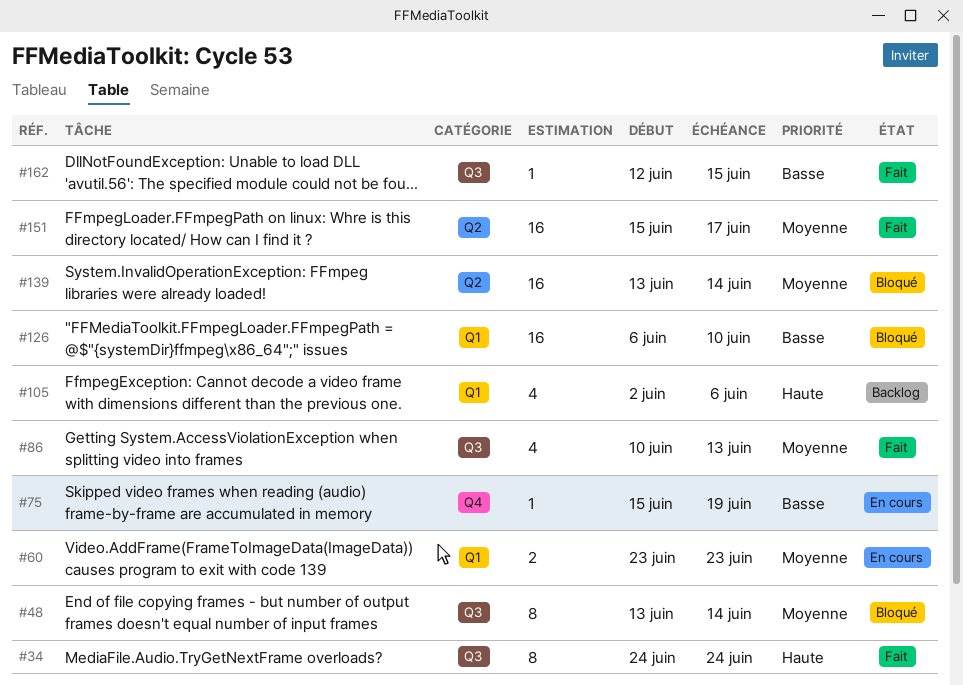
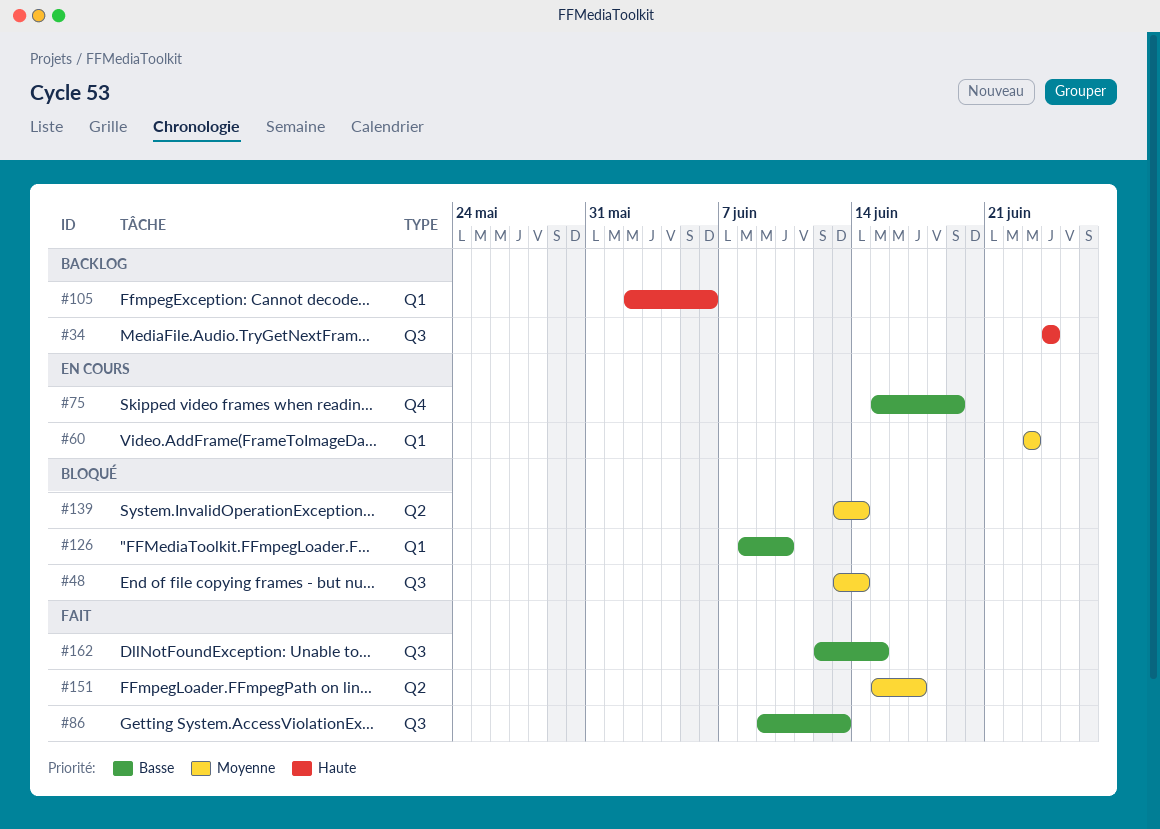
#34, status: Fait -> Backlog
#86, priority: Moyenne -> Basse
#86, start: Jun 10 -> Jun 9
#126, start: Jun 6 -> Jun 8

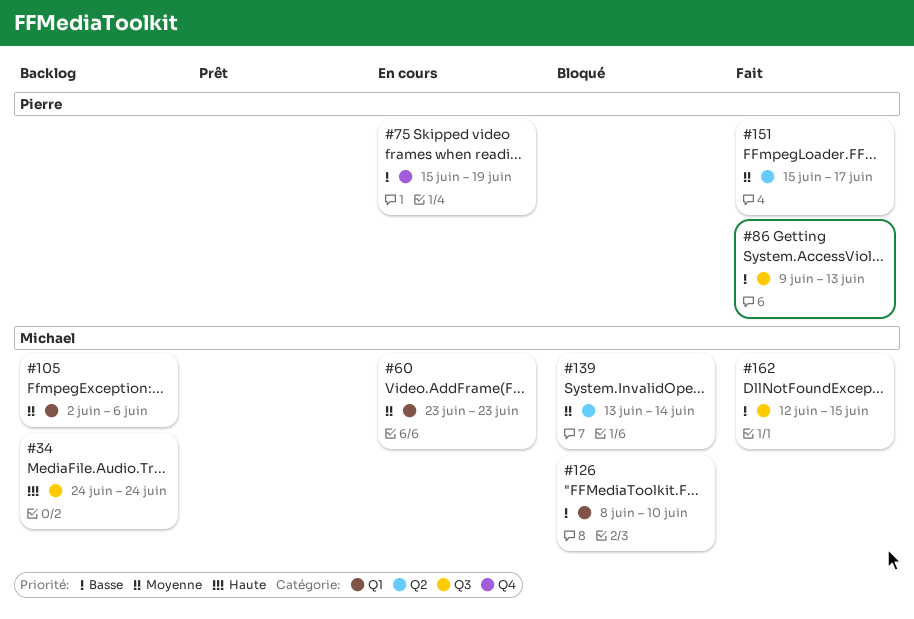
#48: present -> none
#105, priority: Haute -> Moyenne

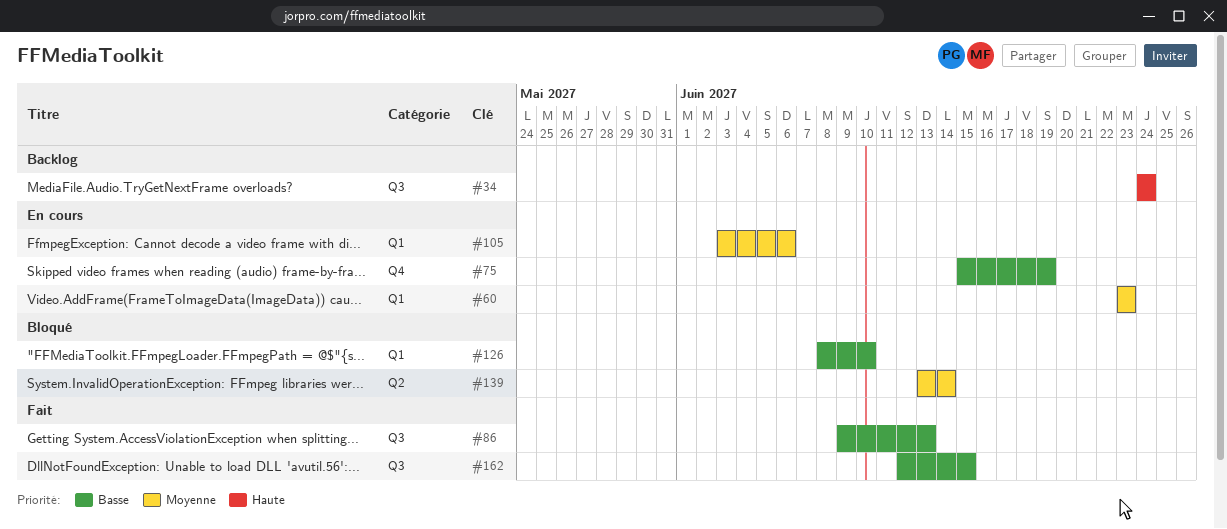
#105, status: Backlog -> En cours
#105, start: Jun 2 -> Jun 3
#151: present -> none

